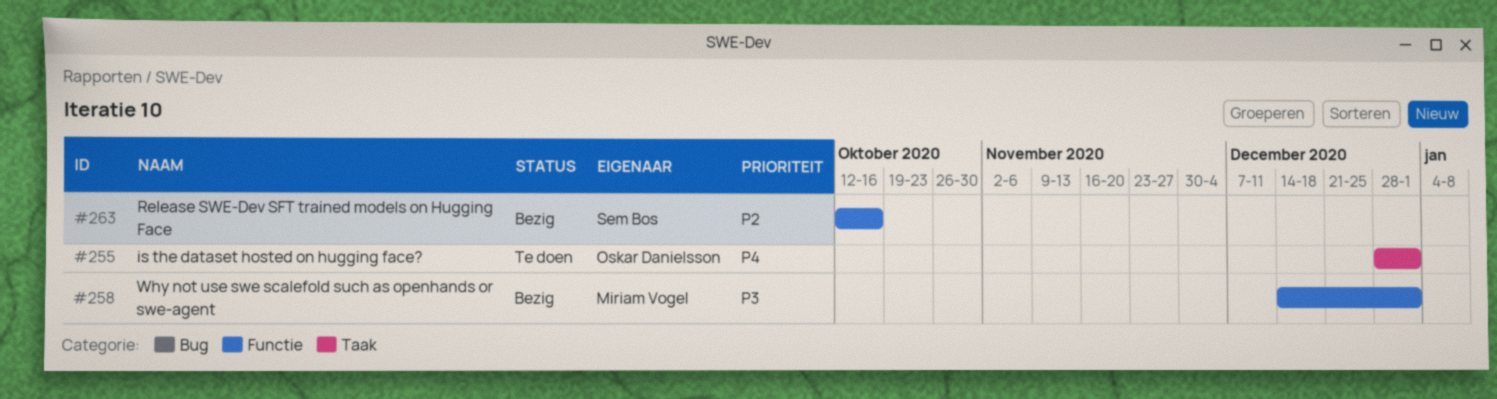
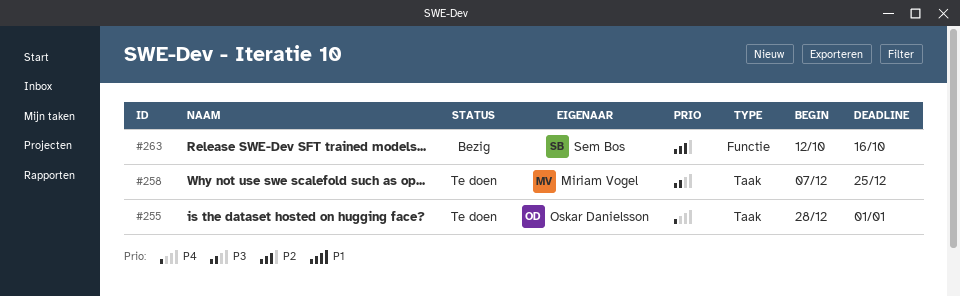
#258, status: Bezig -> Te doen
#258, label: Functie -> Taak
#258, start: Dec 14 -> Dec 7
#258, due: Jan 1 -> Dec 25

